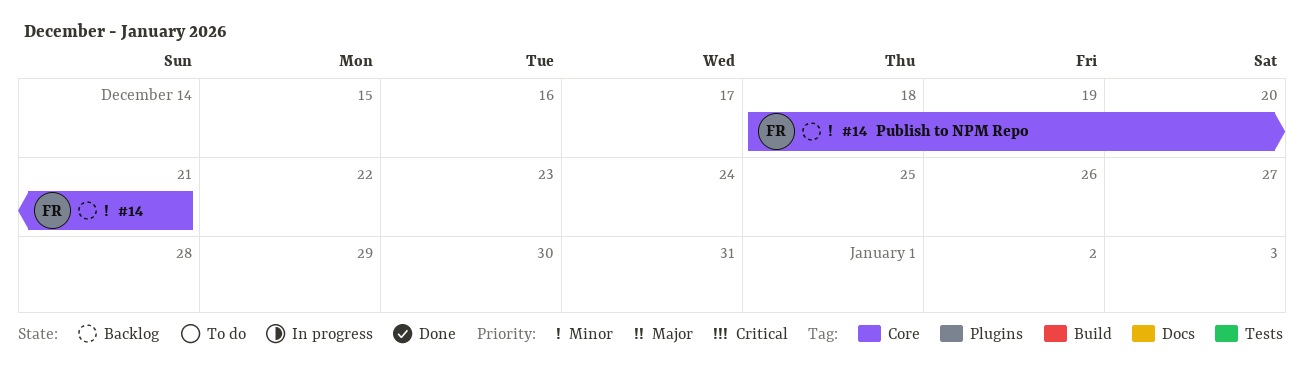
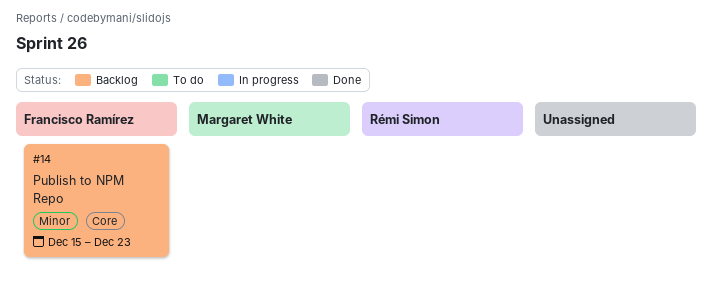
#14, start: Dec 18 -> Dec 15
#14, due: Dec 21 -> Dec 23

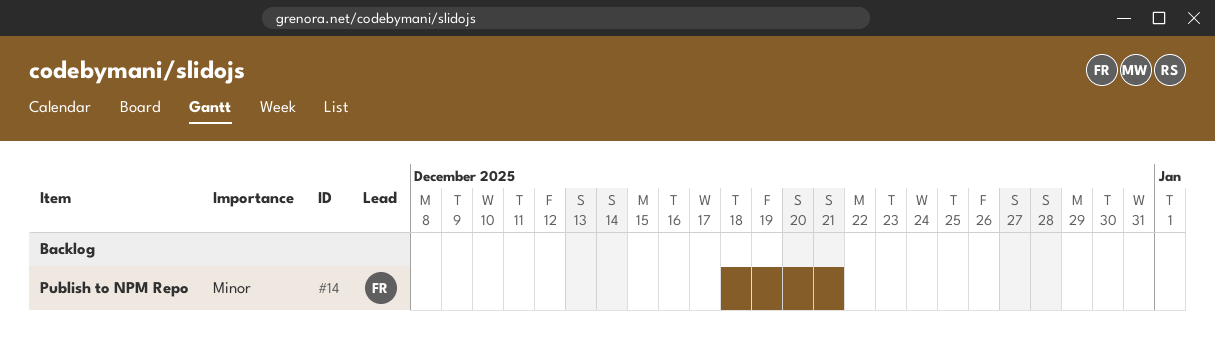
#14, start: Dec 15 -> Dec 18
#14, due: Dec 23 -> Dec 21

